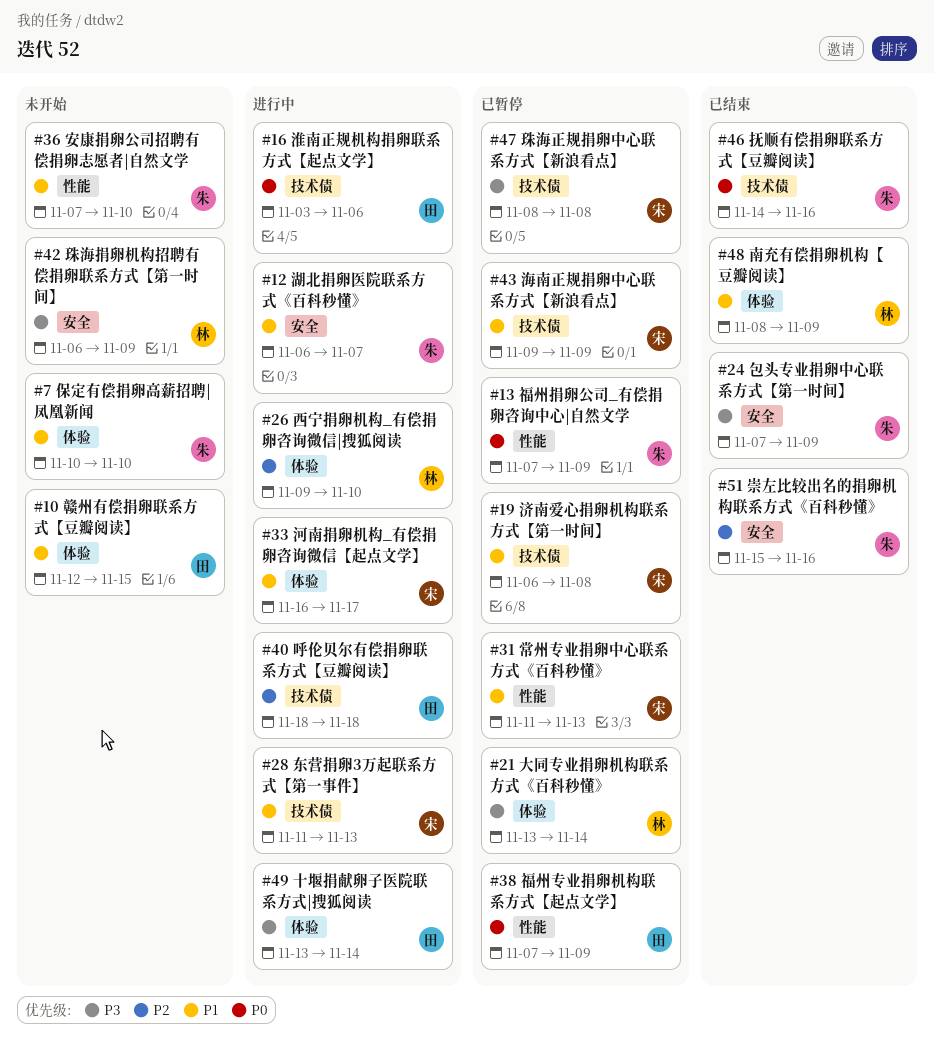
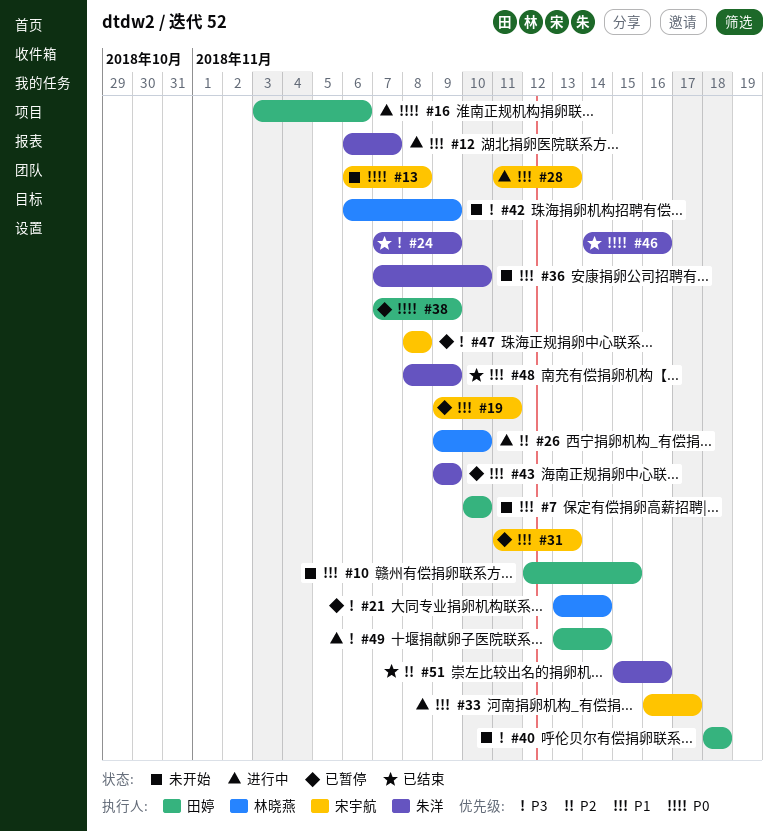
#7, owner: 朱洋 -> 田婷
#13, status: 已暂停 -> 未开始
#13, owner: 朱洋 -> 宋宇航
#13, start: Nov 7 -> Nov 6
#13, due: Nov 9 -> Nov 8
#19, start: Nov 6 -> Nov 9
#19, due: Nov 8 -> Nov 11
#40, status: 进行中 -> 未开始
#40, priority: P2 -> P3
#43, owner: 宋宇航 -> 朱洋
#48, owner: 林晓燕 -> 朱洋

